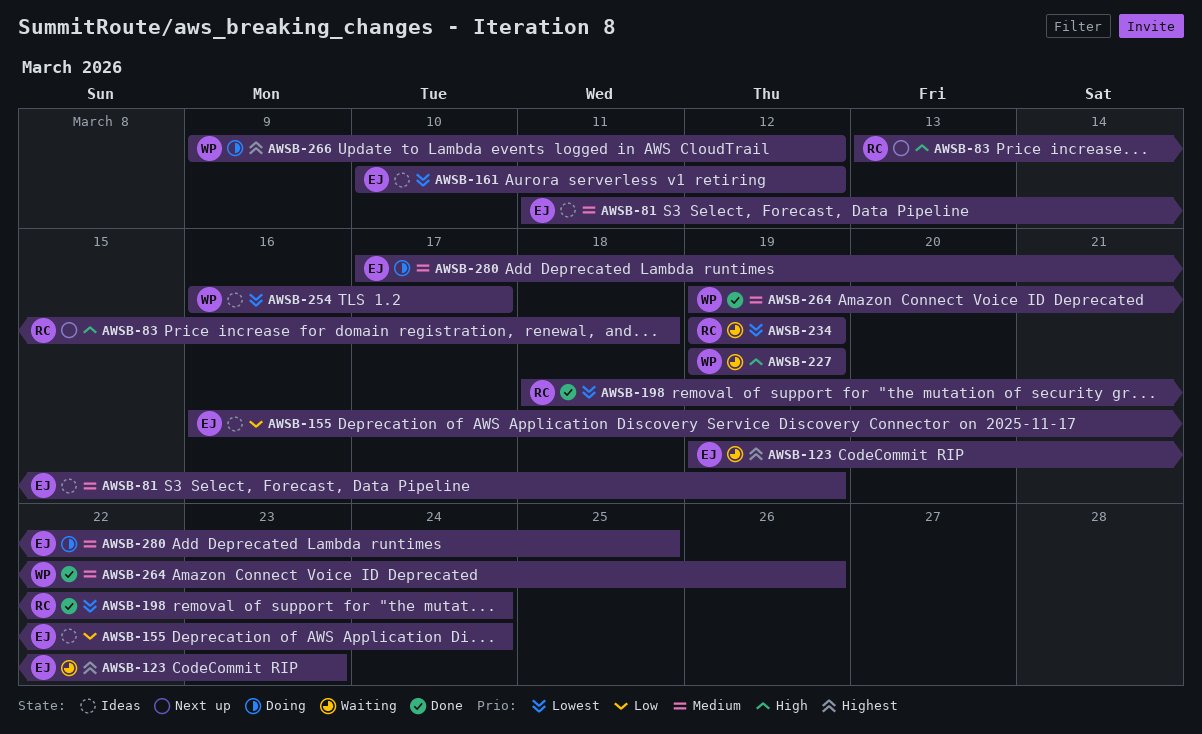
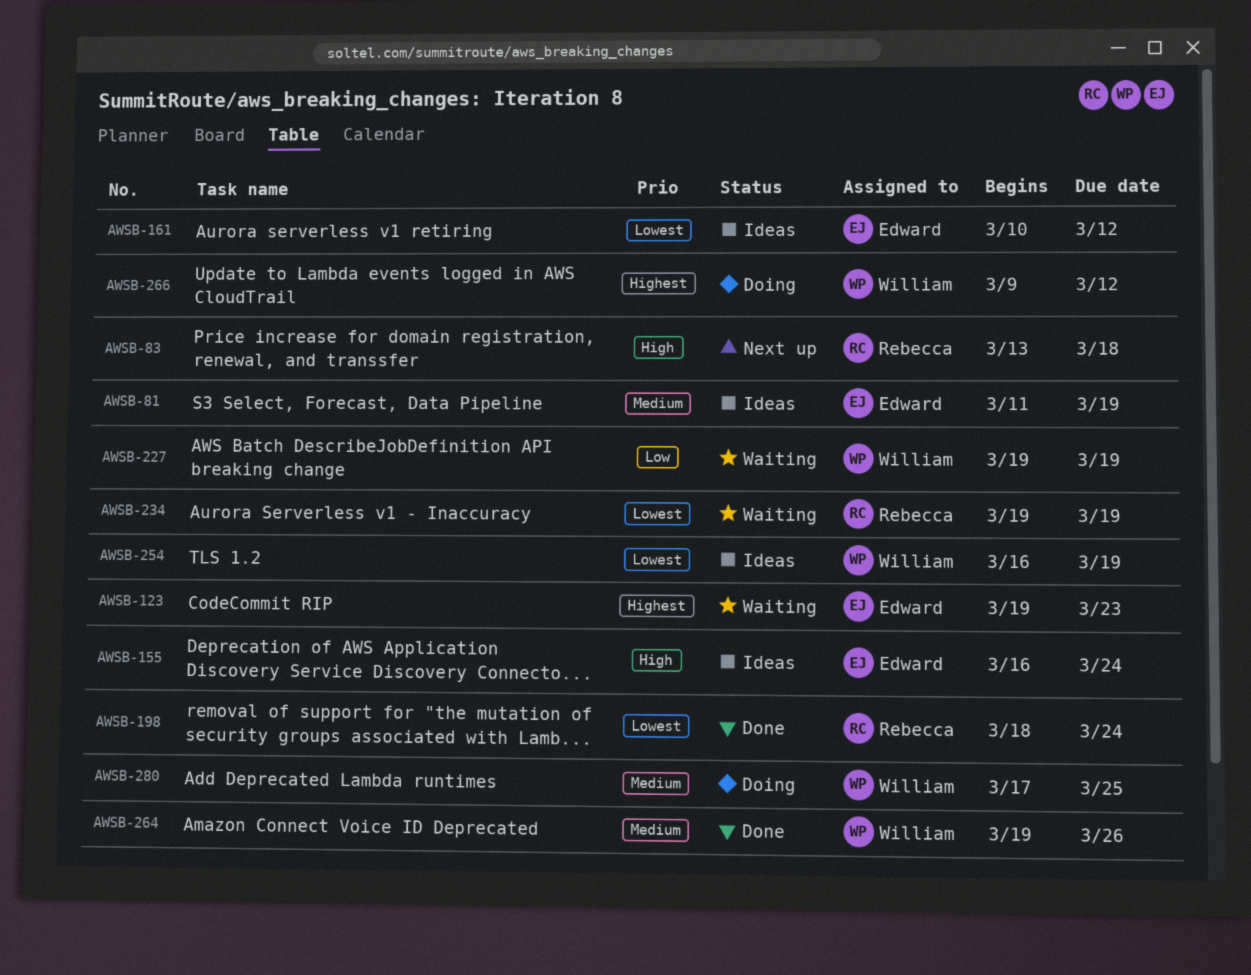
AWSB-155, priority: Low -> High
AWSB-227, priority: High -> Low
AWSB-254, due: Mar 17 -> Mar 19
AWSB-280, owner: Edward -> William

